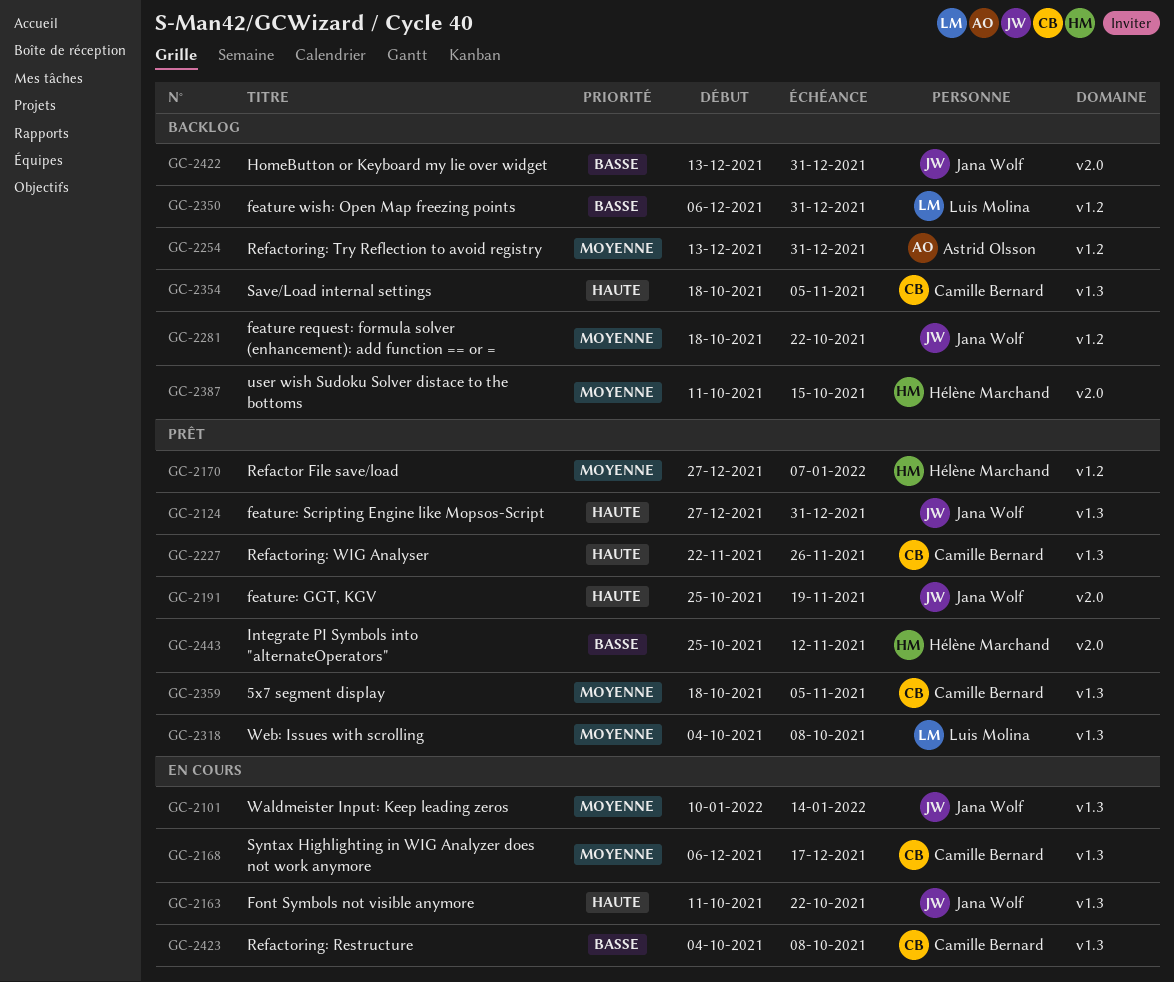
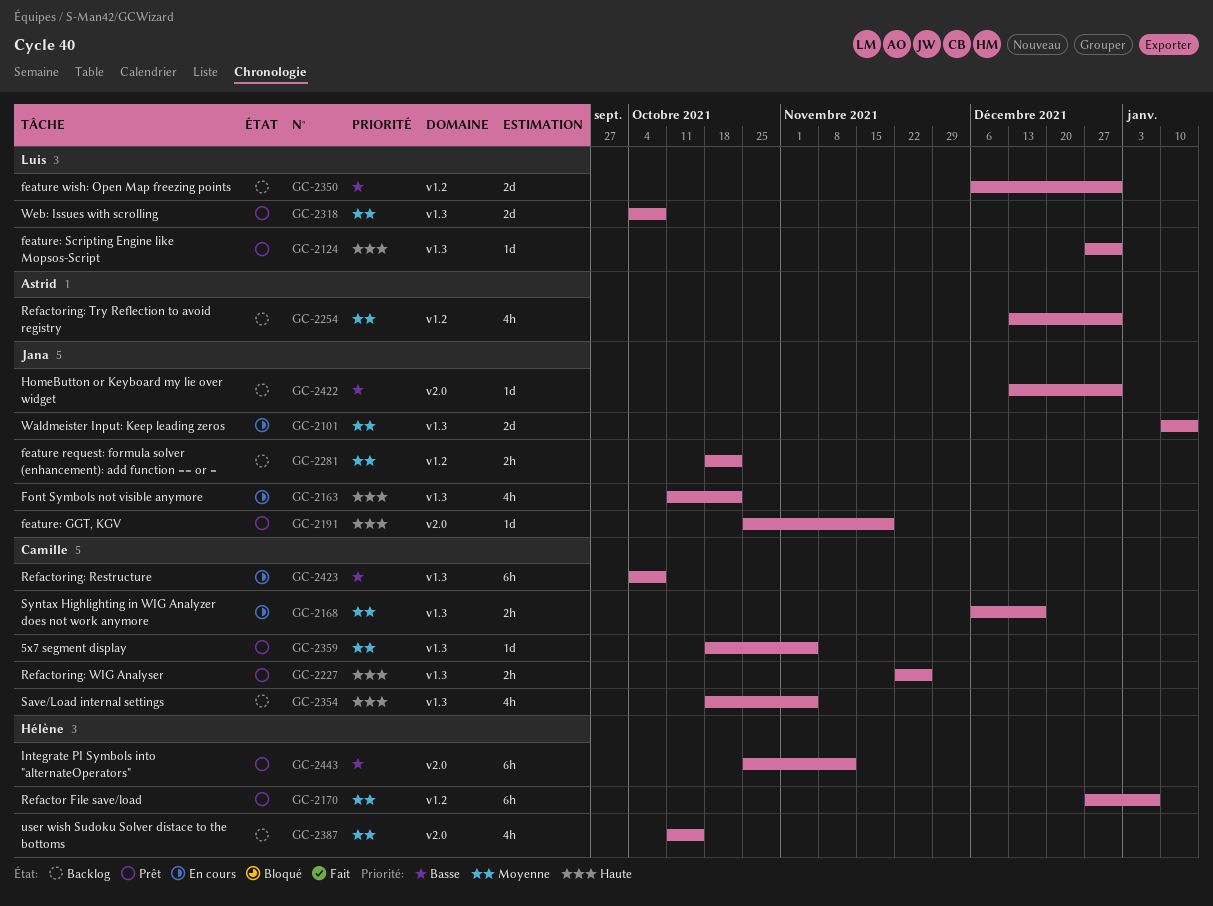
GC-2124, owner: Jana Wolf -> Luis Molina

